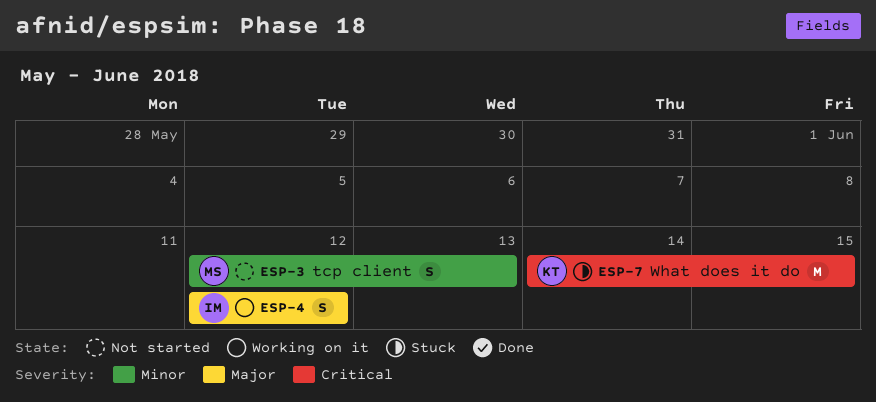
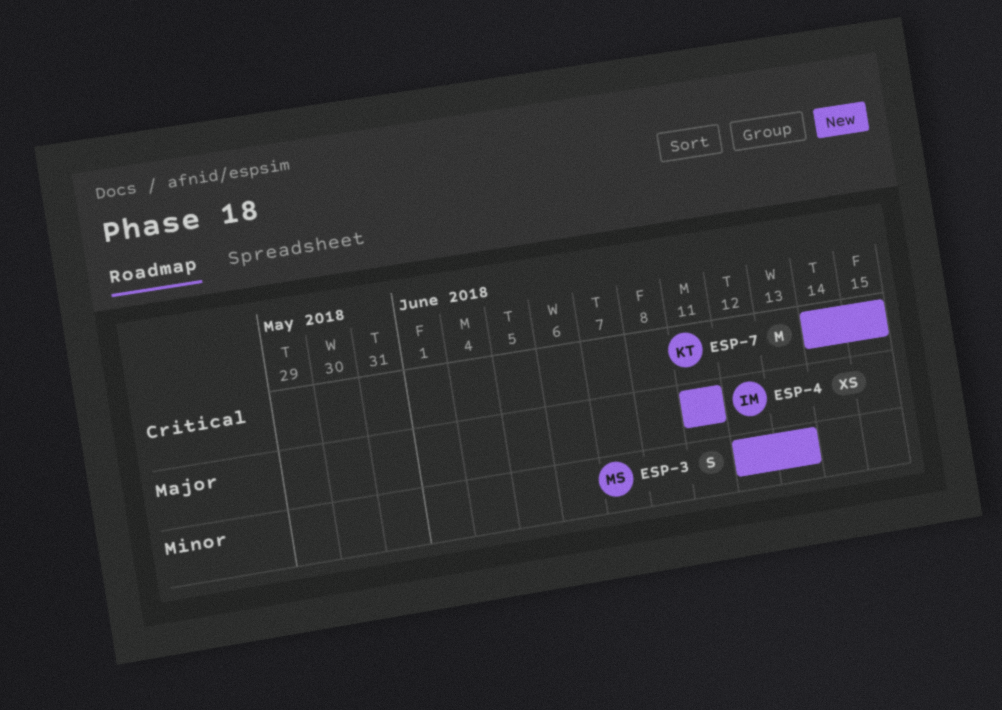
ESP-4, estimate: S -> XS
ESP-4, start: Jun 12 -> Jun 11
ESP-4, due: Jun 12 -> Jun 11

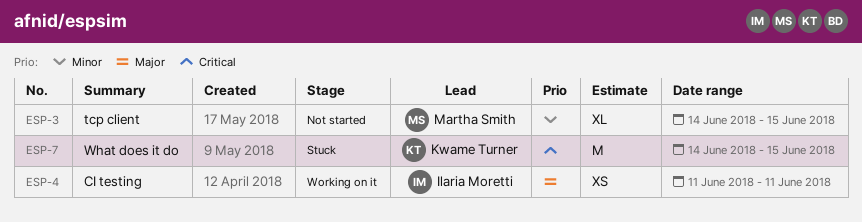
ESP-3, estimate: S -> XL
ESP-3, start: Jun 12 -> Jun 14
ESP-3, due: Jun 13 -> Jun 15

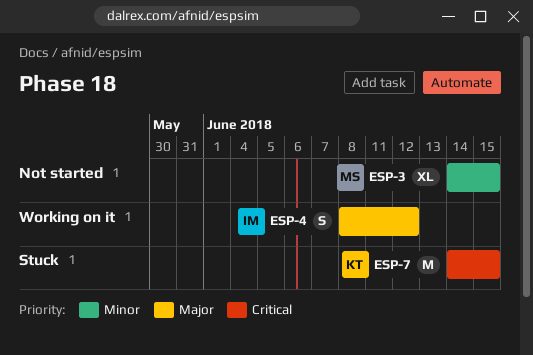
ESP-4, estimate: XS -> S
ESP-4, start: Jun 11 -> Jun 8
ESP-4, due: Jun 11 -> Jun 12

